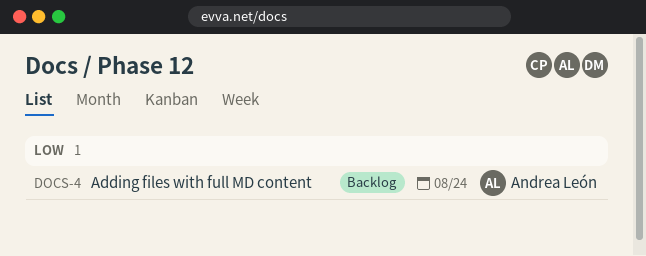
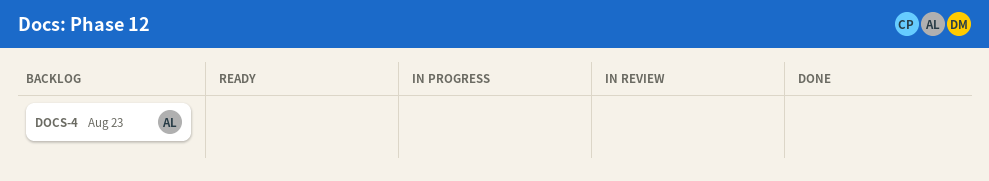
DOCS-4, due: Aug 24 -> Aug 23

